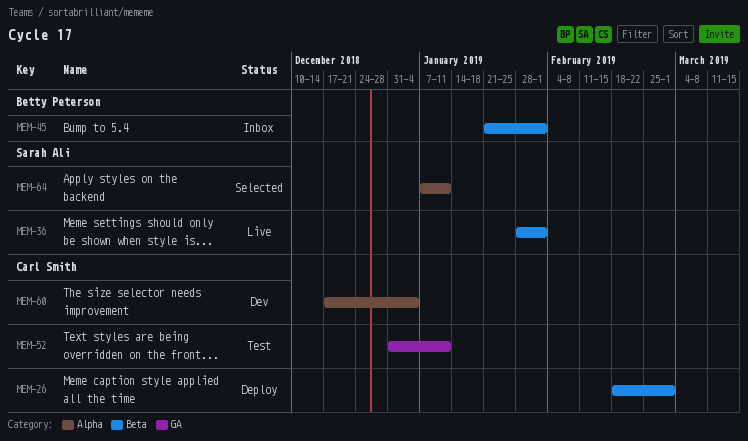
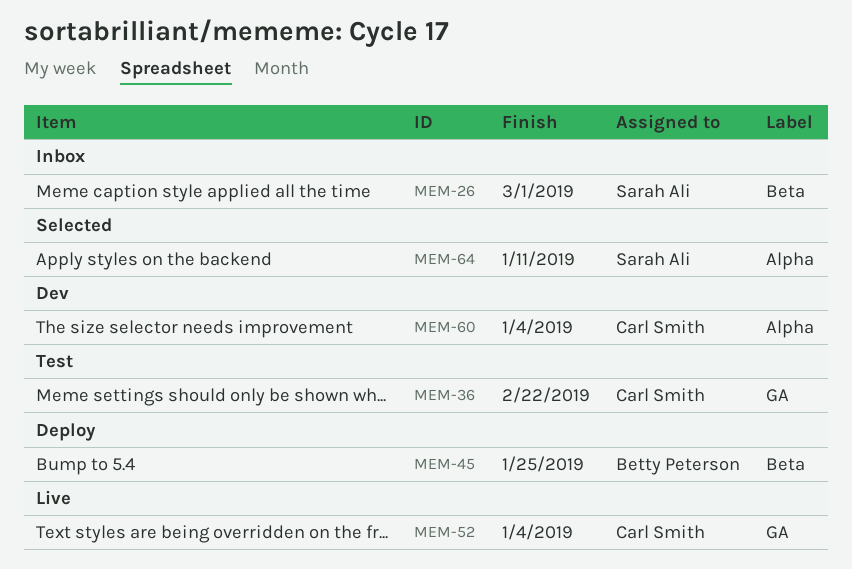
MEM-26, status: Deploy -> Inbox
MEM-26, owner: Carl Smith -> Sarah Ali
MEM-36, status: Live -> Test
MEM-36, owner: Sarah Ali -> Carl Smith
MEM-36, label: Beta -> GA
MEM-36, due: Feb 1 -> Feb 22
MEM-45, status: Inbox -> Deploy
MEM-45, due: Feb 1 -> Jan 25
MEM-52, status: Test -> Live
MEM-52, due: Jan 11 -> Jan 4

